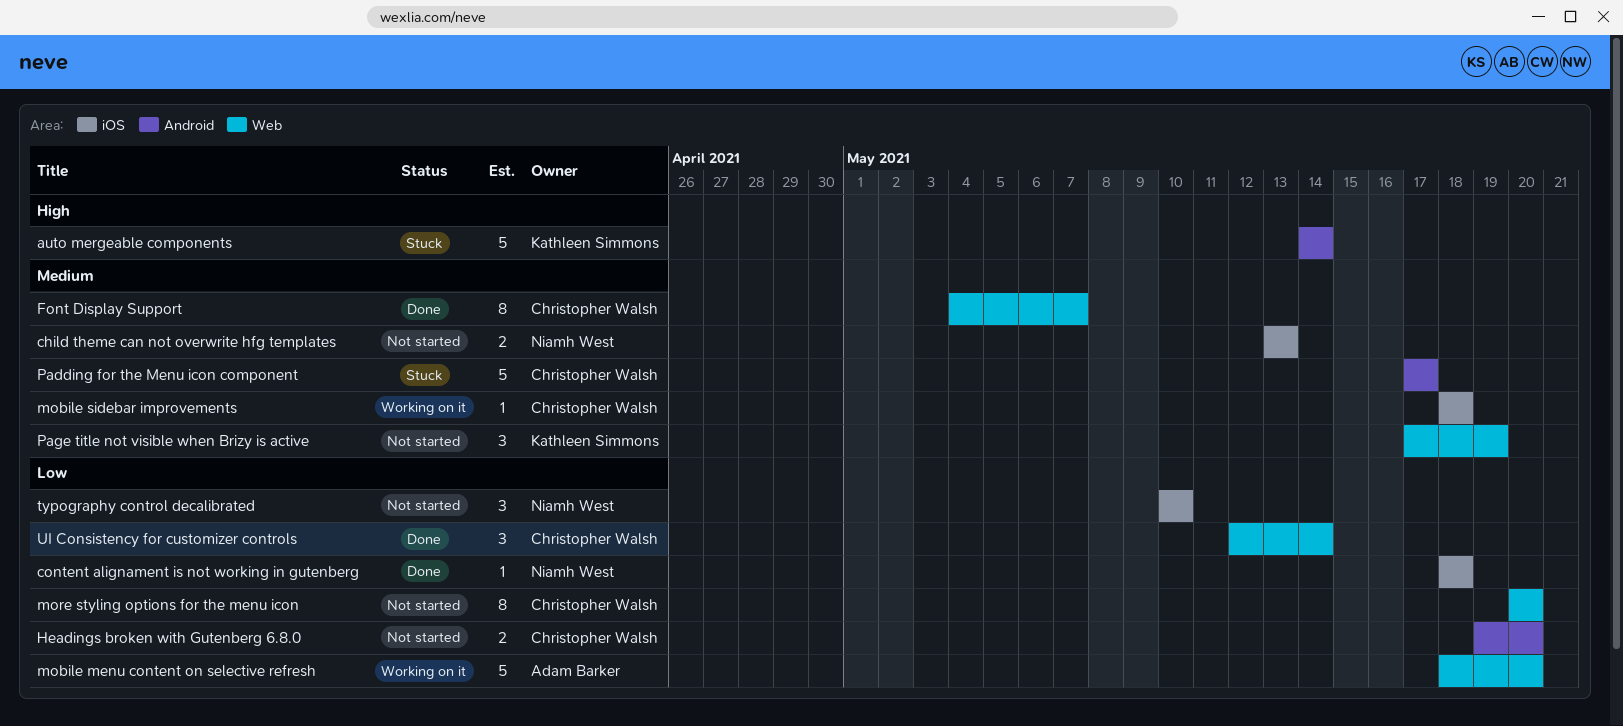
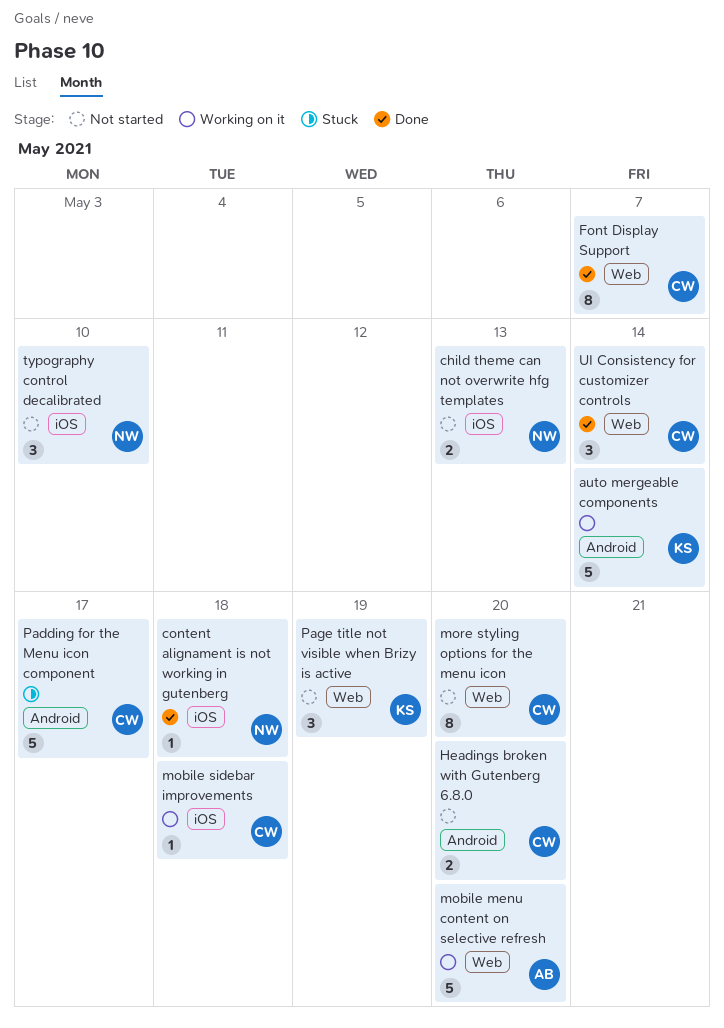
auto mergeable components, status: Stuck -> Working on it

